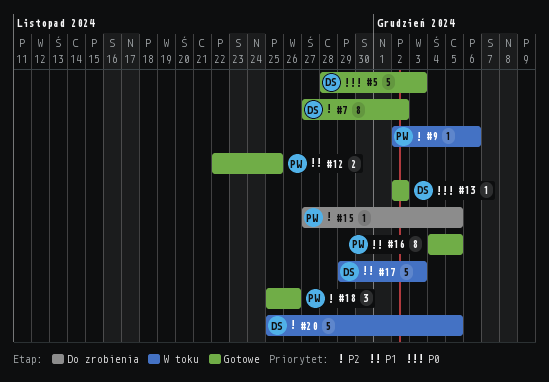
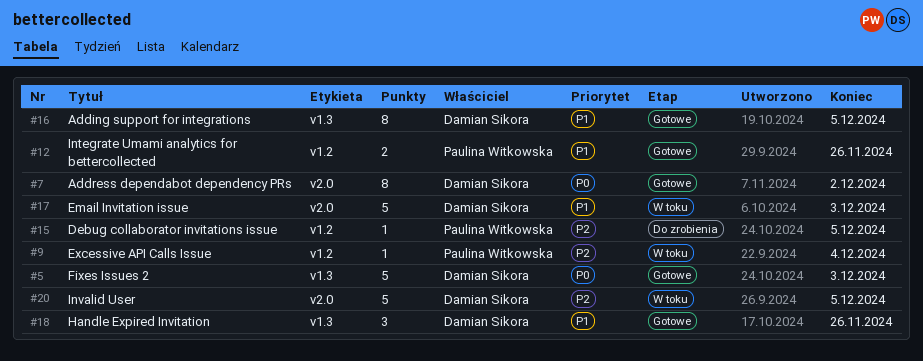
#7, priority: P2 -> P0
#9, due: Dec 6 -> Dec 4
#12, due: Nov 25 -> Nov 26
#13: present -> none
#16, owner: Paulina Witkowska -> Damian Sikora
#18, owner: Paulina Witkowska -> Damian Sikora
#18, priority: P2 -> P1

